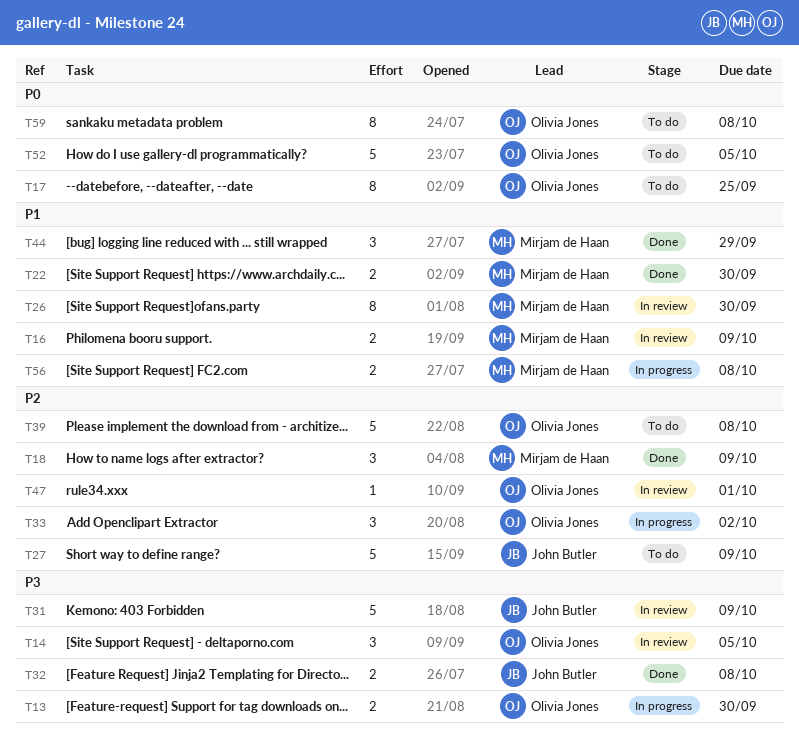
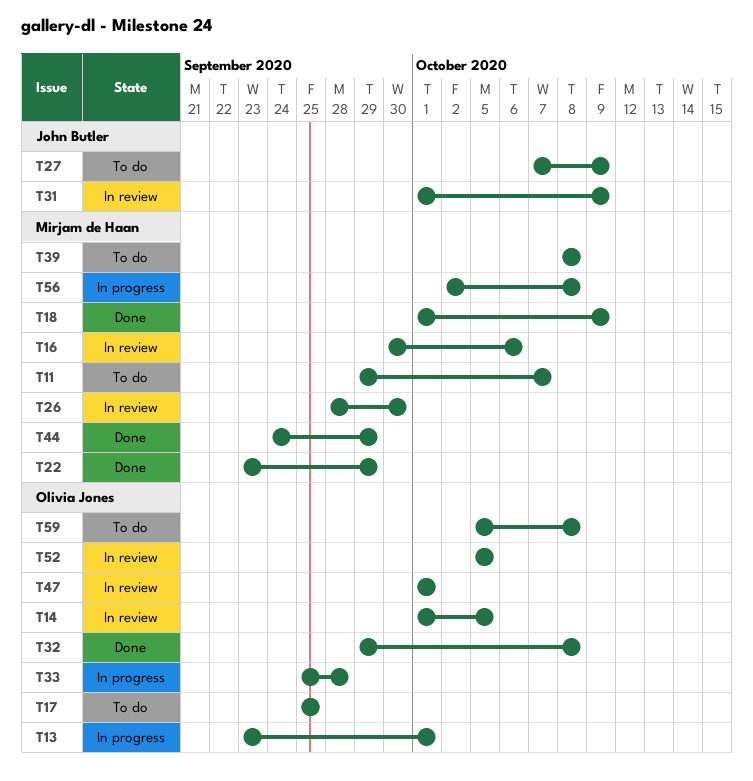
T11: none -> present
T13, due: Sep 30 -> Oct 1
T16, due: Oct 9 -> Oct 6
T22, due: Sep 30 -> Sep 29
T32, owner: John Butler -> Olivia Jones
T33, due: Oct 2 -> Sep 28
T39, owner: Olivia Jones -> Mirjam de Haan
T52, status: To do -> In review

